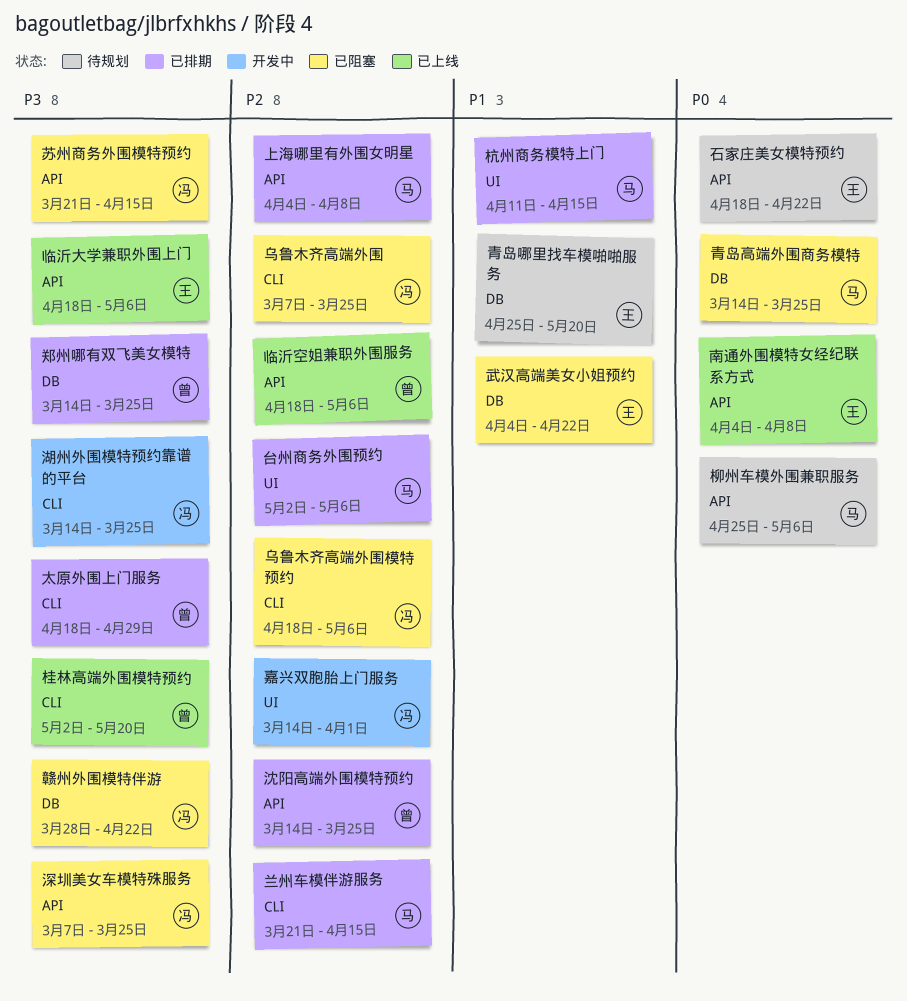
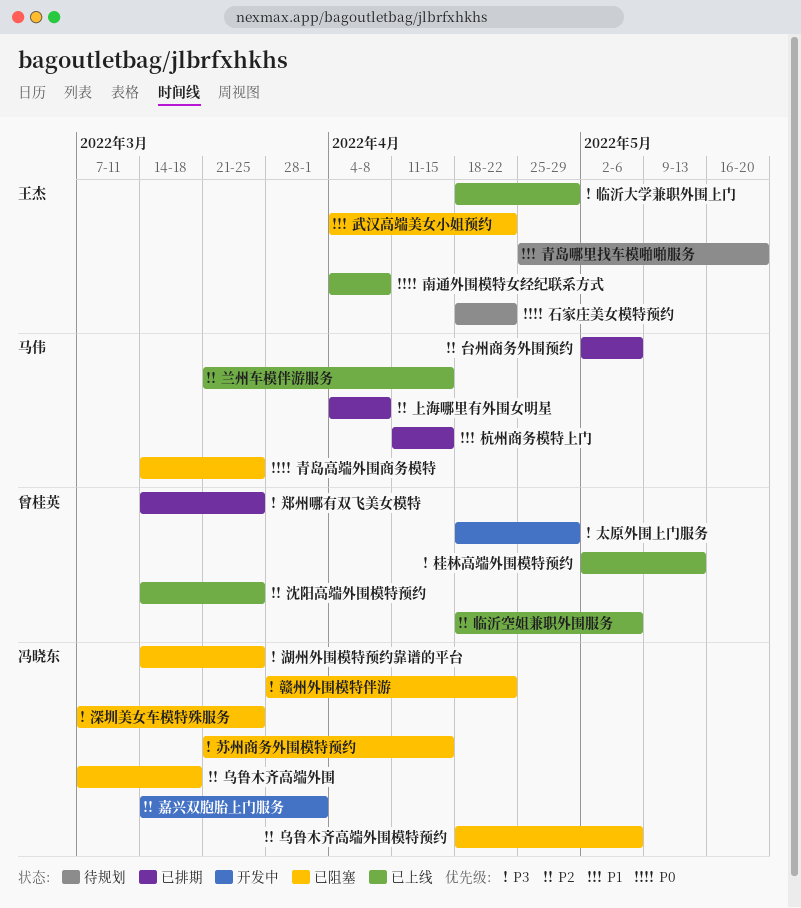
临沂大学兼职外围上门, due: May 6 -> Apr 29
乌鲁木齐高端外围, due: Mar 25 -> Mar 18
兰州车模伴游服务, status: 已排期 -> 已上线
太原外围上门服务, status: 已排期 -> 开发中
柳州车模外围兼职服务: present -> none
桂林高端外围模特预约, due: May 20 -> May 13
沈阳高端外围模特预约, status: 已排期 -> 已上线
湖州外围模特预约靠谱的平台, status: 开发中 -> 已阻塞

